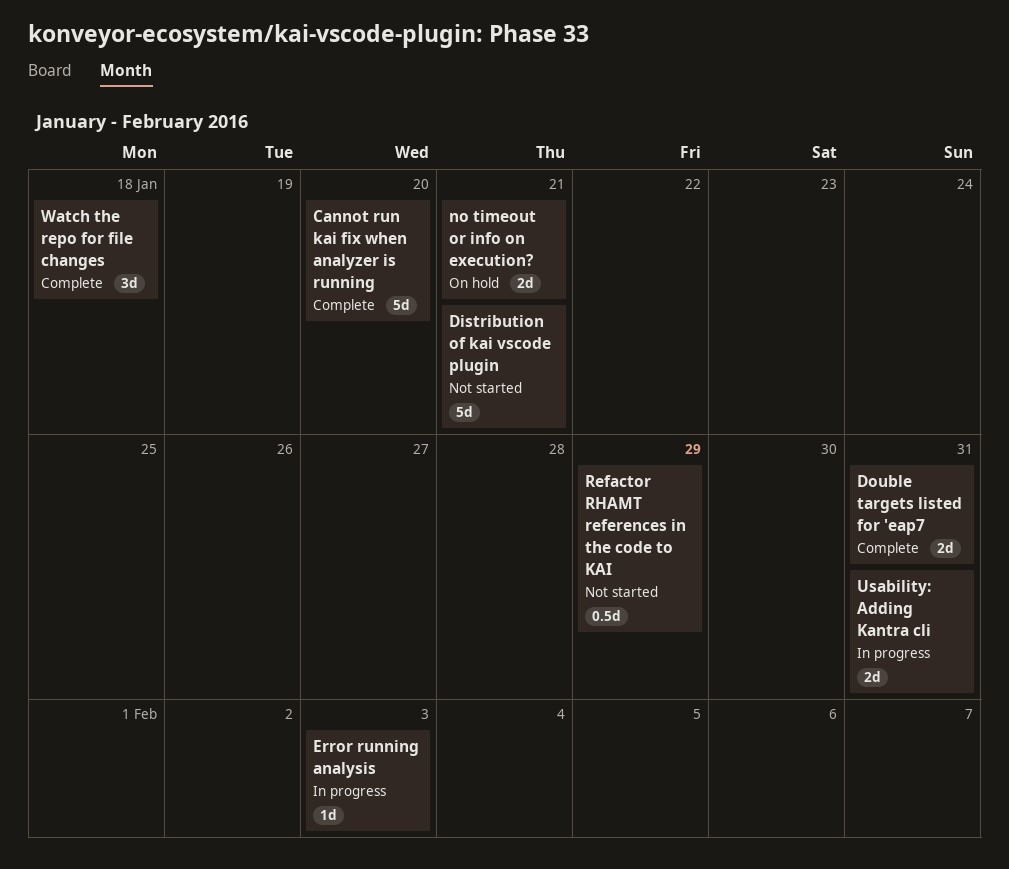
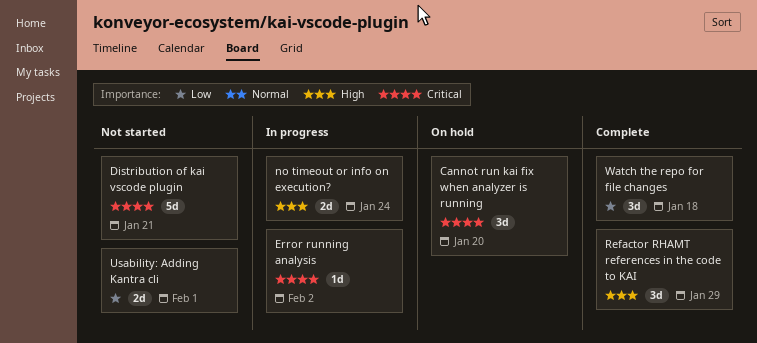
Cannot run kai fix when analyzer is running, status: Complete -> On hold
Cannot run kai fix when analyzer is running, estimate: 5d -> 3d
Double targets listed for 'eap7: present -> none
Error running analysis, due: Feb 3 -> Feb 2
no timeout or info on execution?, status: On hold -> In progress
no timeout or info on execution?, due: Jan 21 -> Jan 24
Refactor RHAMT references in the code to KAI, status: Not started -> Complete
Refactor RHAMT references in the code to KAI, estimate: 0.5d -> 3d
Usability: Adding Kantra cli, status: In progress -> Not started
Usability: Adding Kantra cli, due: Jan 31 -> Feb 1

